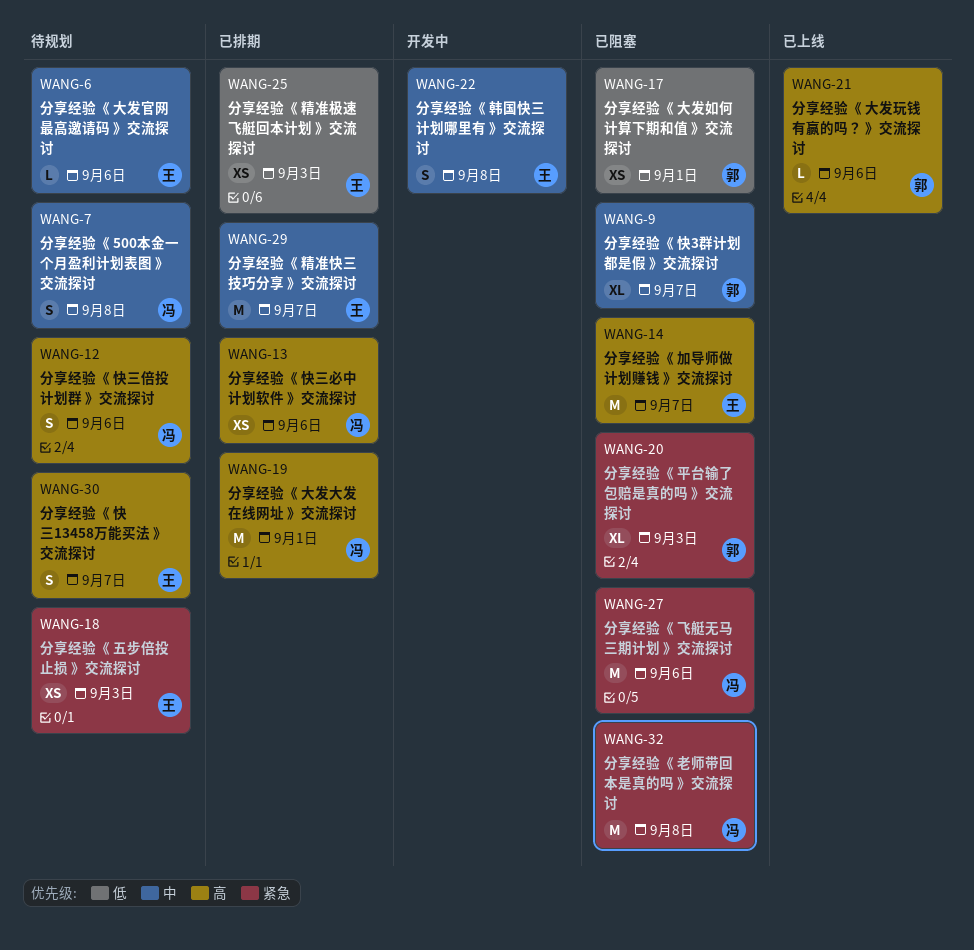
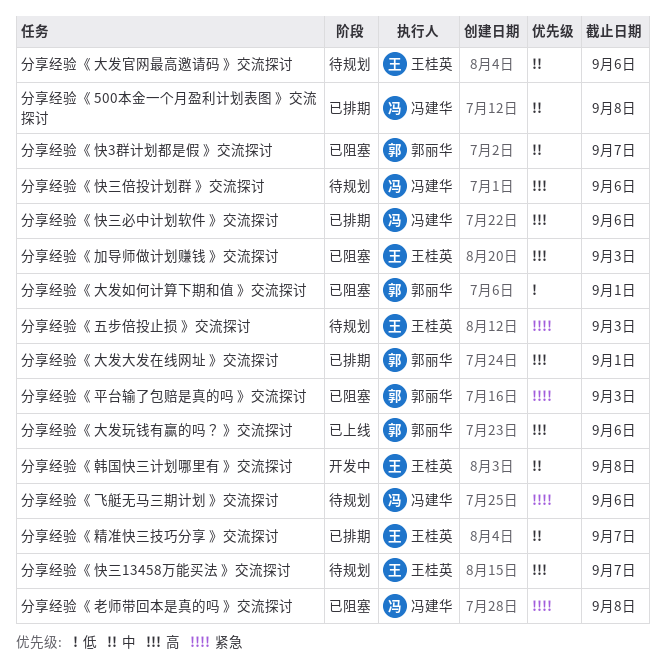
分享经验《 500本金一个月盈利计划表图 》交流探讨, status: 待规划 -> 已排期
分享经验《 加导师做计划赚钱 》交流探讨, due: Sep 7 -> Sep 3
分享经验《 大发大发在线网址 》交流探讨, owner: 冯建华 -> 郭丽华
分享经验《 精准极速飞艇回本计划 》交流探讨: present -> none
分享经验《 飞艇无马三期计划 》交流探讨, status: 已阻塞 -> 待规划

